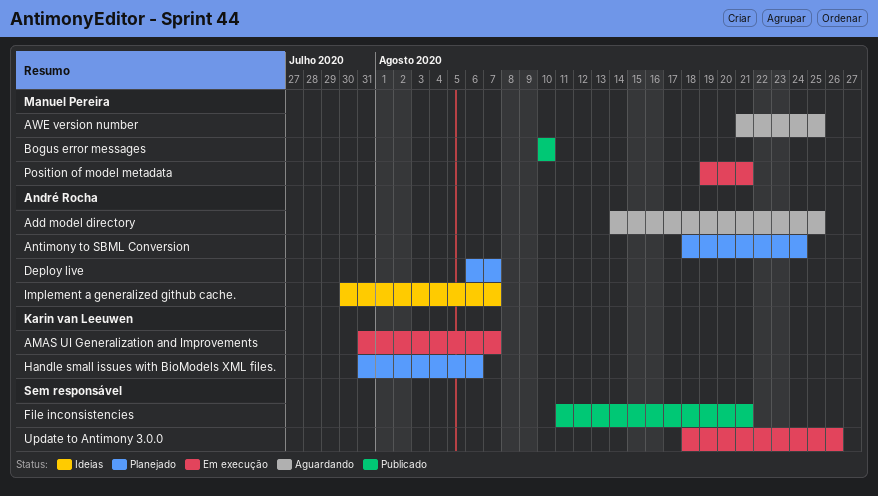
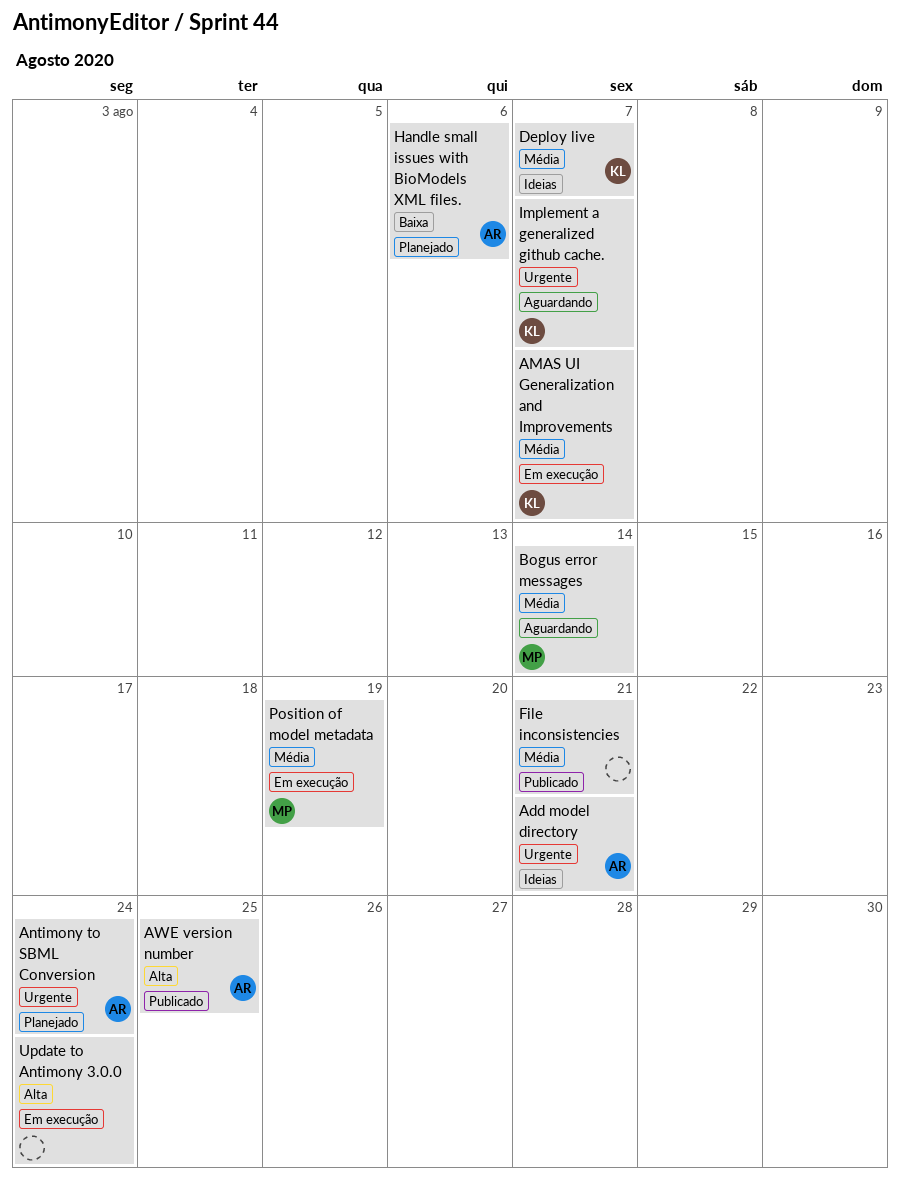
Add model directory, status: Aguardando -> Ideias
Add model directory, due: Aug 25 -> Aug 21
AWE version number, status: Aguardando -> Publicado
AWE version number, owner: Manuel Pereira -> André Rocha
Bogus error messages, status: Publicado -> Aguardando
Bogus error messages, due: Aug 10 -> Aug 14
Deploy live, status: Planejado -> Ideias
Deploy live, owner: André Rocha -> Karin van Leeuwen
Handle small issues with BioModels XML files., owner: Karin van Leeuwen -> André Rocha
Implement a generalized github cache., status: Ideias -> Aguardando
Implement a generalized github cache., owner: André Rocha -> Karin van Leeuwen
Position of model metadata, due: Aug 21 -> Aug 19
Update to Antimony 3.0.0, due: Aug 26 -> Aug 24

